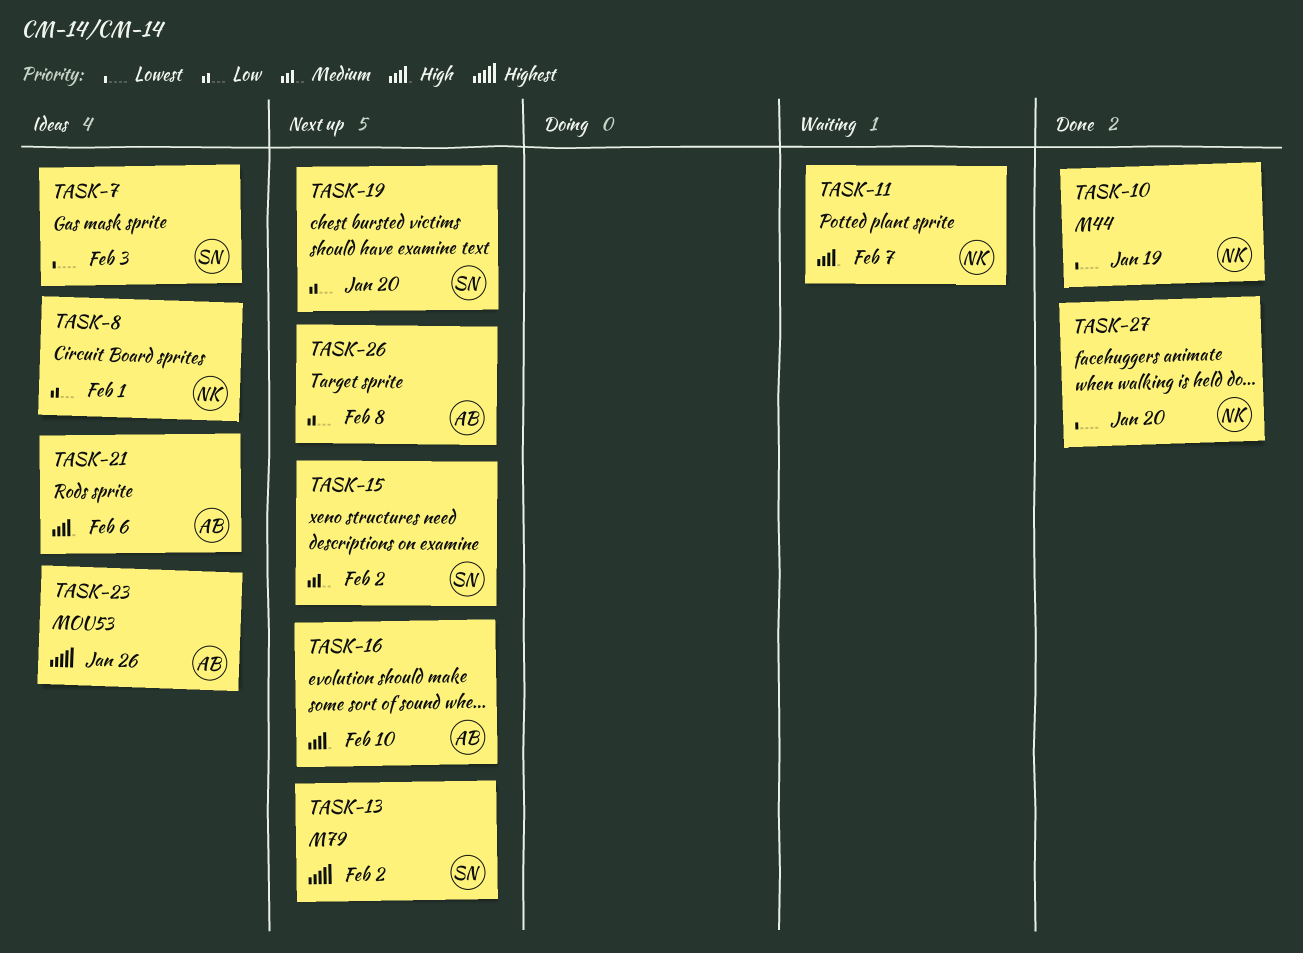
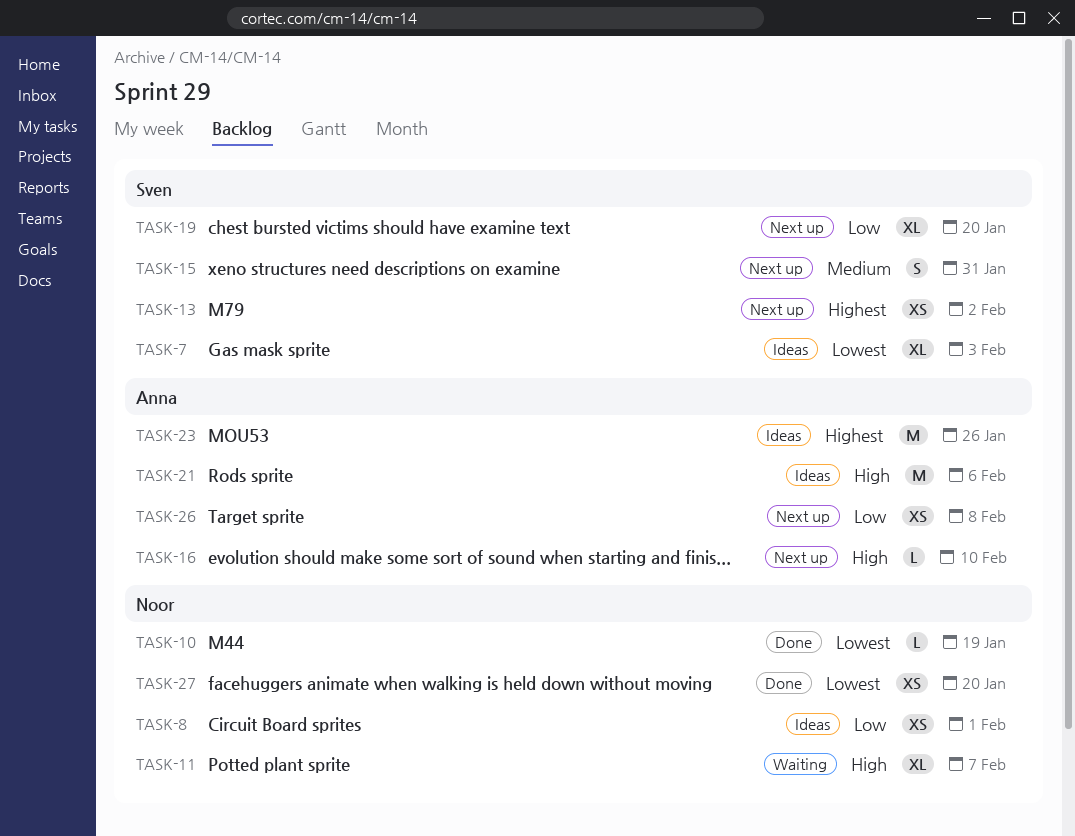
TASK-15, due: Feb 2 -> Jan 31

